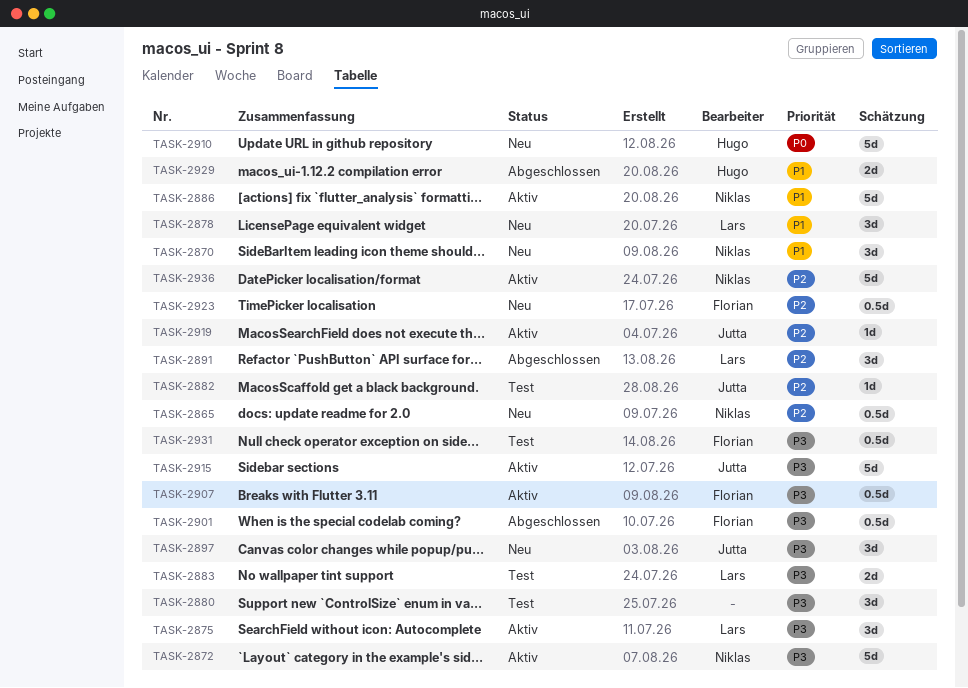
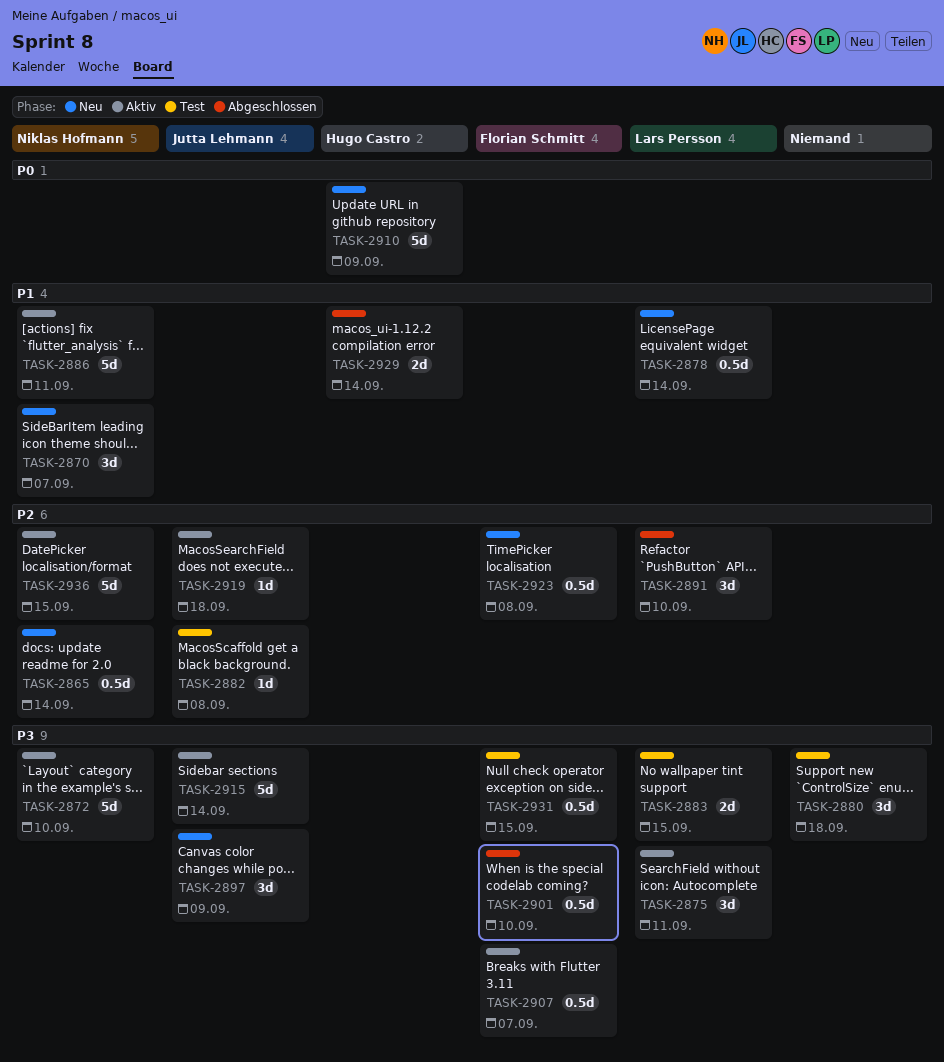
TASK-2878, estimate: 3d -> 0.5d

